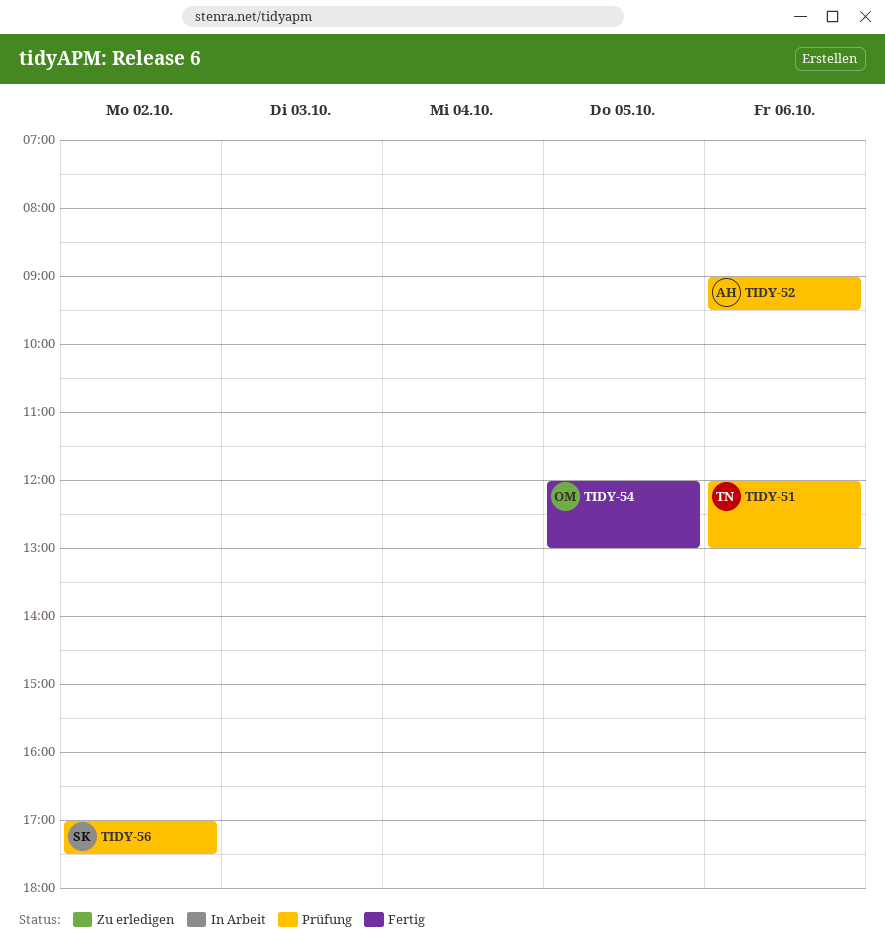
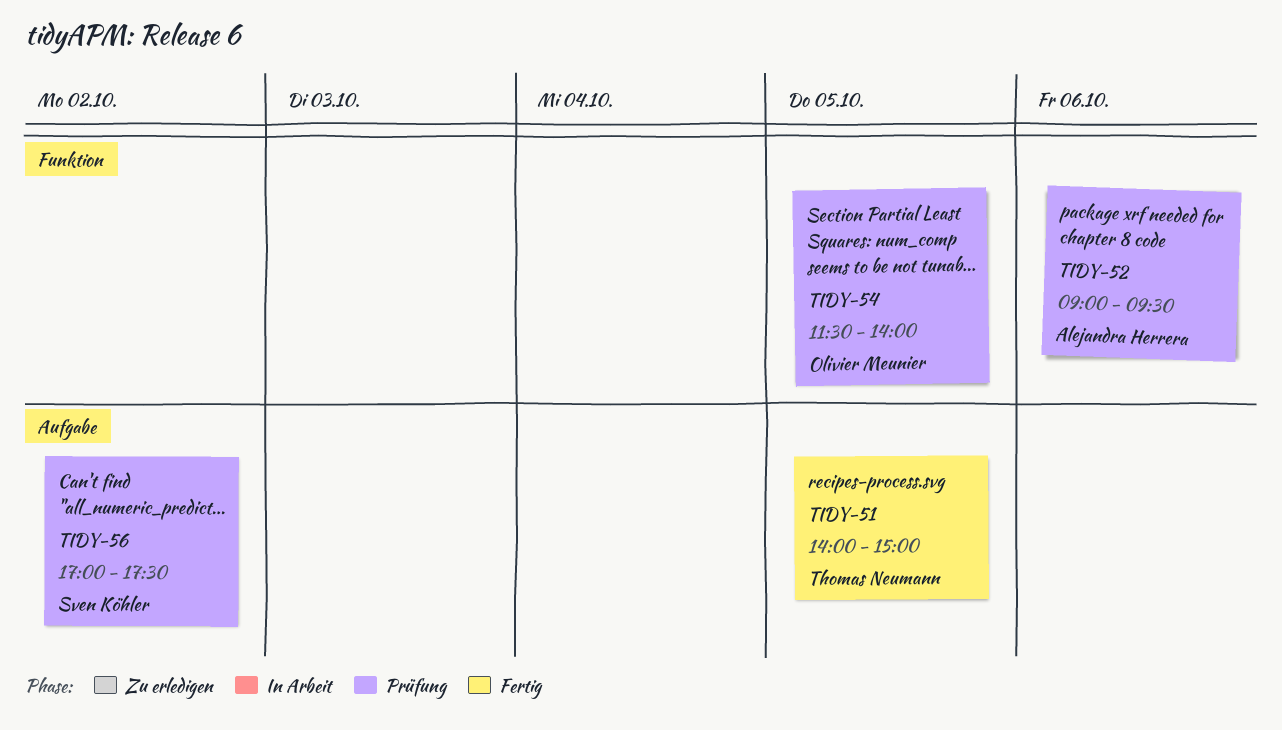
TIDY-51, status: Prüfung -> Fertig
TIDY-51, day: Oct 6 -> Oct 5
TIDY-51, begins: 12:00 -> 14:00
TIDY-51, ends: 13:00 -> 15:00
TIDY-54, status: Fertig -> Prüfung
TIDY-54, begins: 12:00 -> 11:30
TIDY-54, ends: 13:00 -> 14:00

